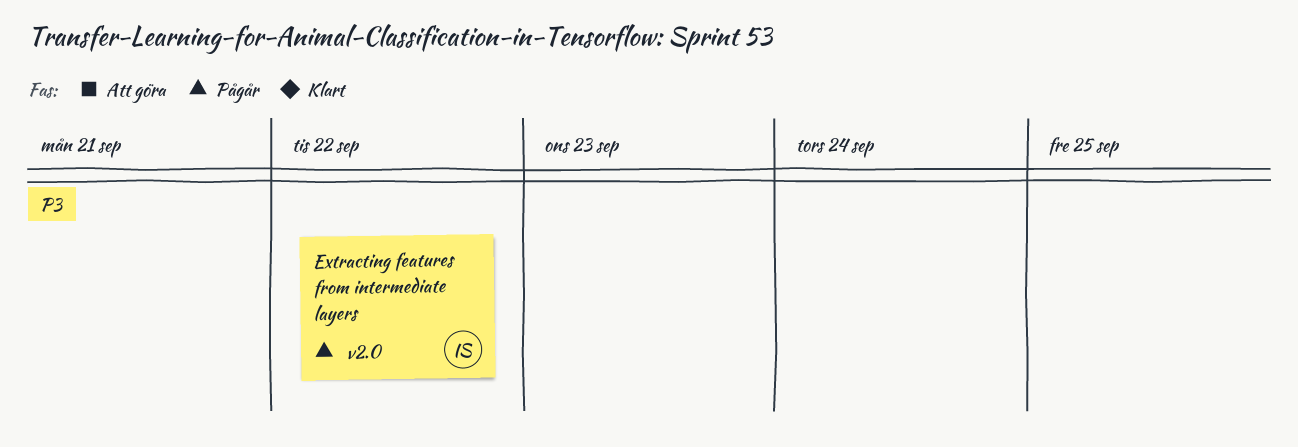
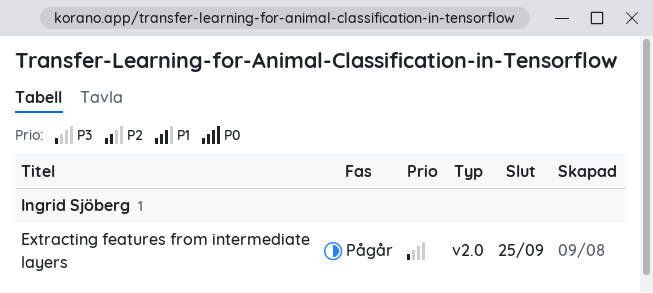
Extracting features from intermediate layers, due: Sep 22 -> Sep 25

